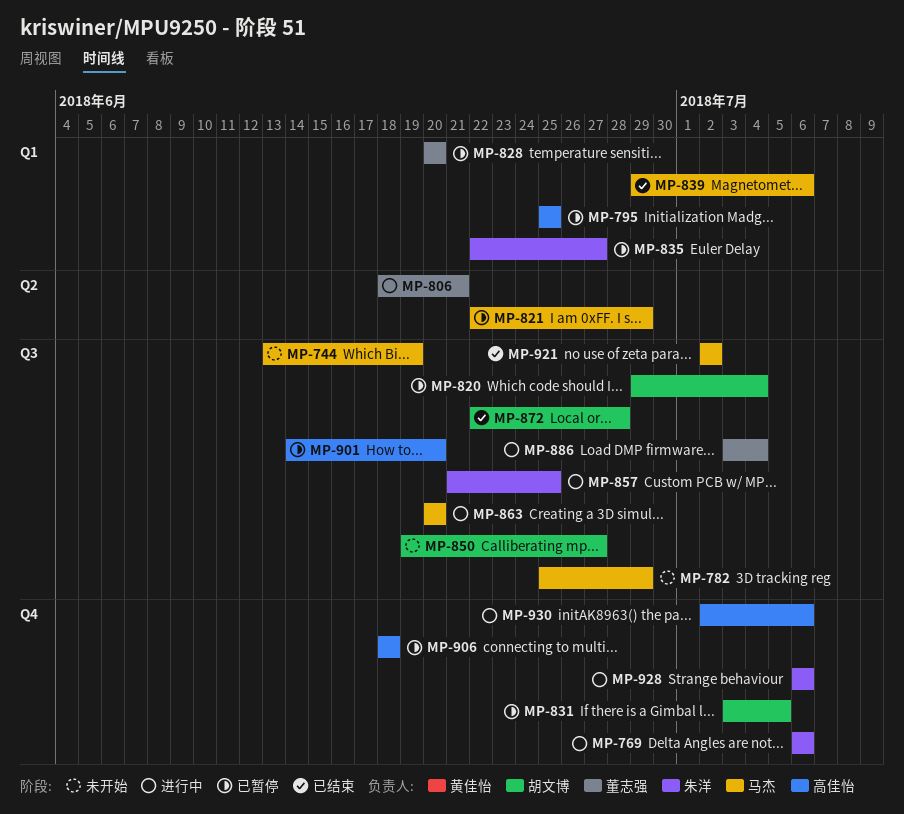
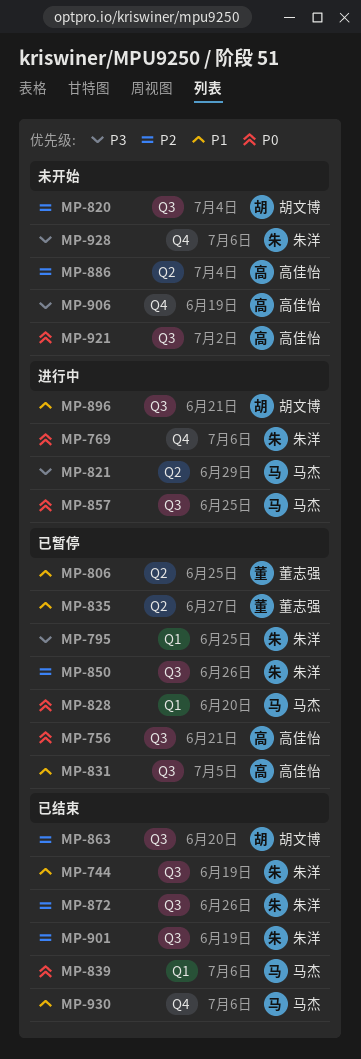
MP-744, status: 未开始 -> 已结束
MP-744, owner: 马杰 -> 朱洋
MP-756: none -> present
MP-782: present -> none
MP-795, owner: 高佳怡 -> 朱洋
MP-806, status: 进行中 -> 已暂停
MP-806, due: Jun 21 -> Jun 25
MP-820, status: 已暂停 -> 未开始
MP-821, status: 已暂停 -> 进行中
MP-828, owner: 董志强 -> 马杰
MP-831, owner: 胡文博 -> 高佳怡
MP-831, label: Q4 -> Q3
MP-835, owner: 朱洋 -> 董志强
MP-835, label: Q1 -> Q2
MP-850, status: 未开始 -> 已暂停
MP-850, owner: 胡文博 -> 朱洋
MP-850, due: Jun 27 -> Jun 26
MP-857, owner: 朱洋 -> 马杰
MP-863, status: 进行中 -> 已结束
MP-863, owner: 马杰 -> 胡文博
MP-872, owner: 胡文博 -> 朱洋
MP-872, due: Jun 28 -> Jun 26
MP-886, status: 进行中 -> 未开始
MP-886, owner: 董志强 -> 高佳怡
MP-886, label: Q3 -> Q2
MP-896: none -> present
MP-901, status: 已暂停 -> 已结束
MP-901, owner: 高佳怡 -> 朱洋
MP-901, due: Jun 20 -> Jun 19
MP-906, status: 已暂停 -> 未开始
MP-906, due: Jun 18 -> Jun 19
MP-921, status: 已结束 -> 未开始
MP-921, owner: 马杰 -> 高佳怡
MP-928, status: 进行中 -> 未开始
MP-930, status: 进行中 -> 已结束
MP-930, owner: 高佳怡 -> 马杰

